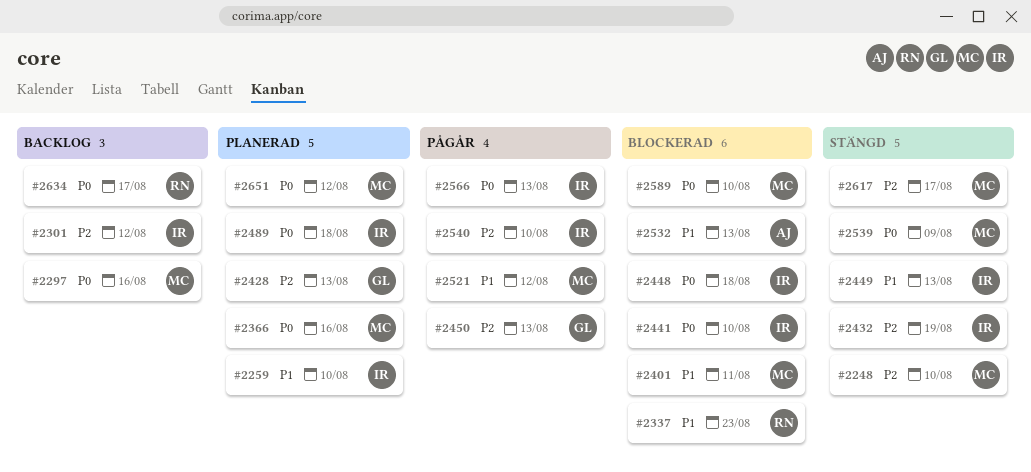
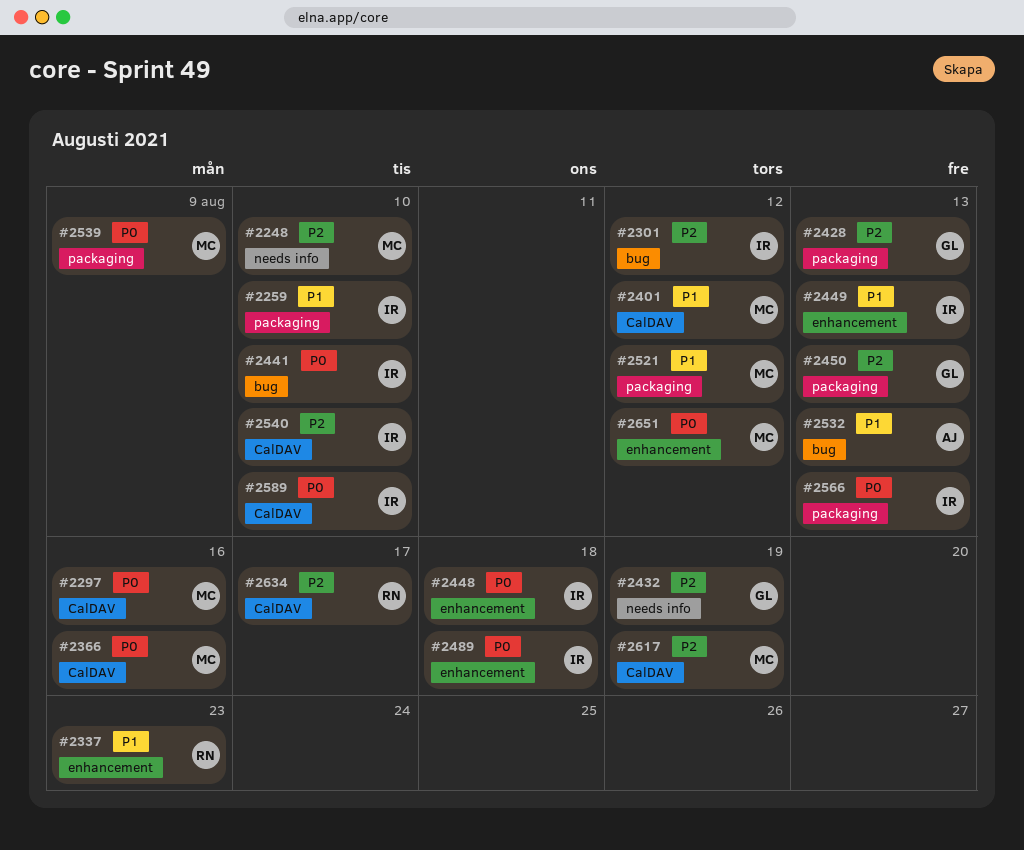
#2401, due: Aug 11 -> Aug 12
#2432, owner: IR -> GL
#2589, owner: MC -> IR
#2617, due: Aug 17 -> Aug 19
#2634, priority: P0 -> P2

